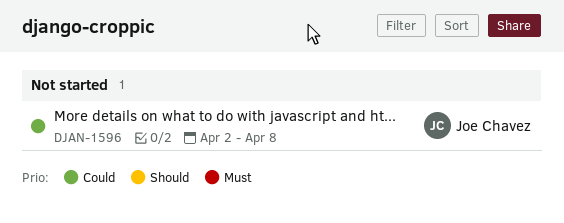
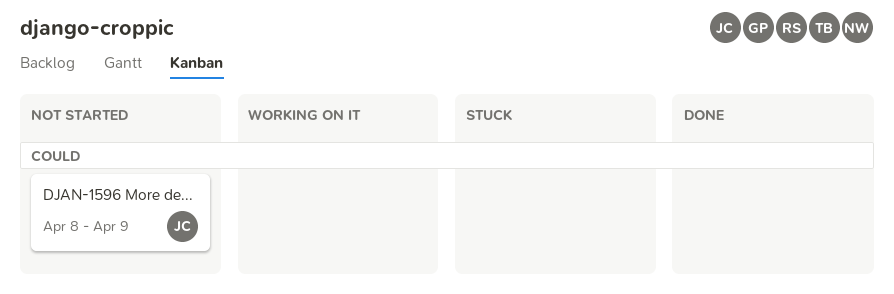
DJAN-1596, start: Apr 2 -> Apr 8
DJAN-1596, due: Apr 8 -> Apr 9

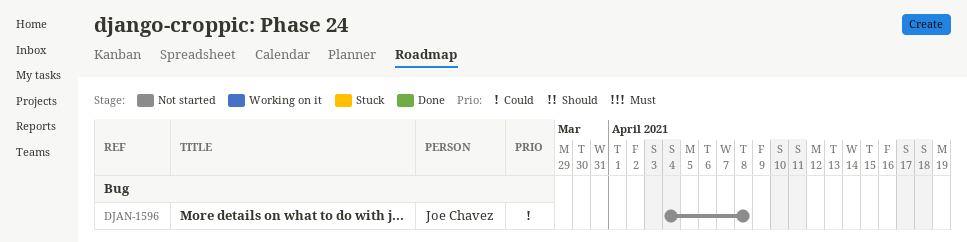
DJAN-1596, start: Apr 8 -> Apr 4
DJAN-1596, due: Apr 9 -> Apr 8

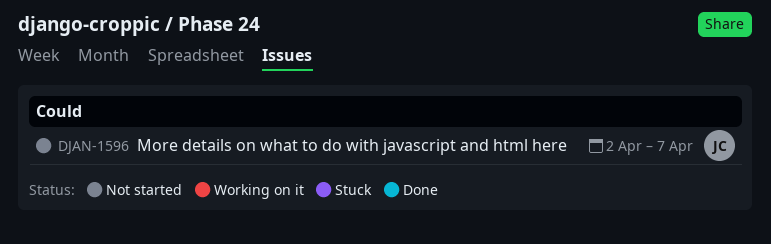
DJAN-1596, start: Apr 4 -> Apr 2
DJAN-1596, due: Apr 8 -> Apr 7

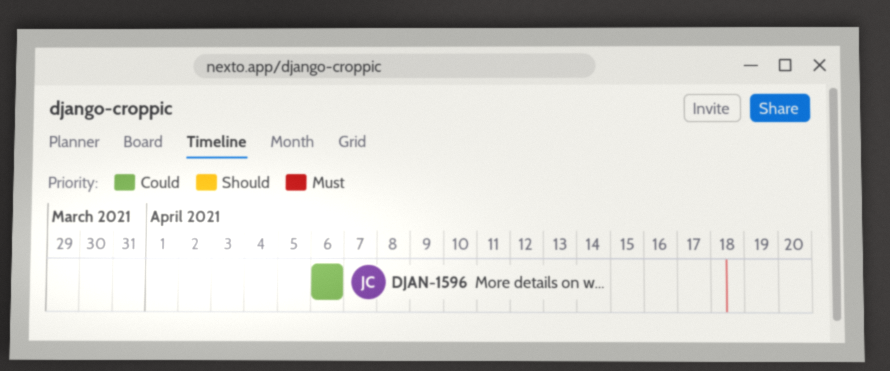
DJAN-1596, start: Apr 2 -> Apr 6
DJAN-1596, due: Apr 7 -> Apr 6

